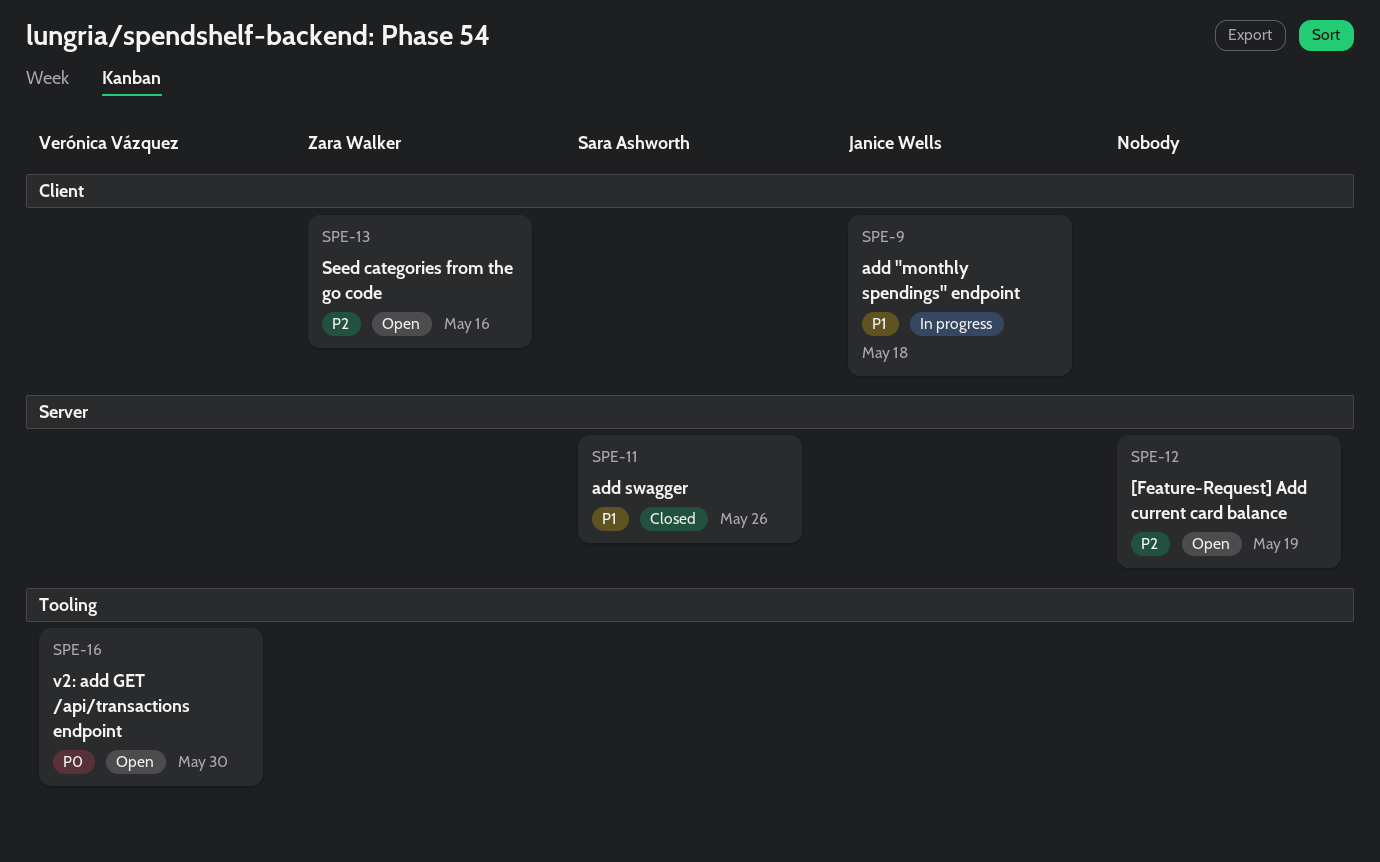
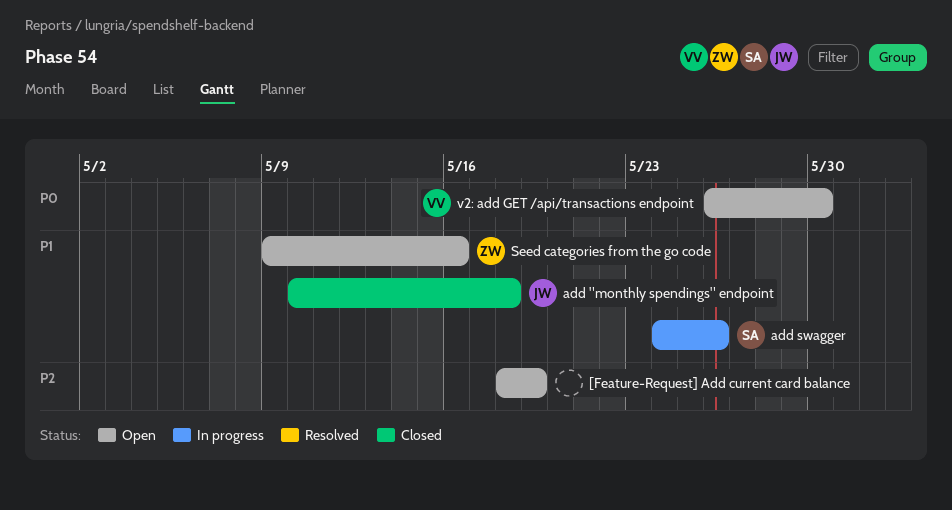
add "monthly spendings" endpoint, status: In progress -> Closed
add swagger, status: Closed -> In progress
Seed categories from the go code, priority: P2 -> P1

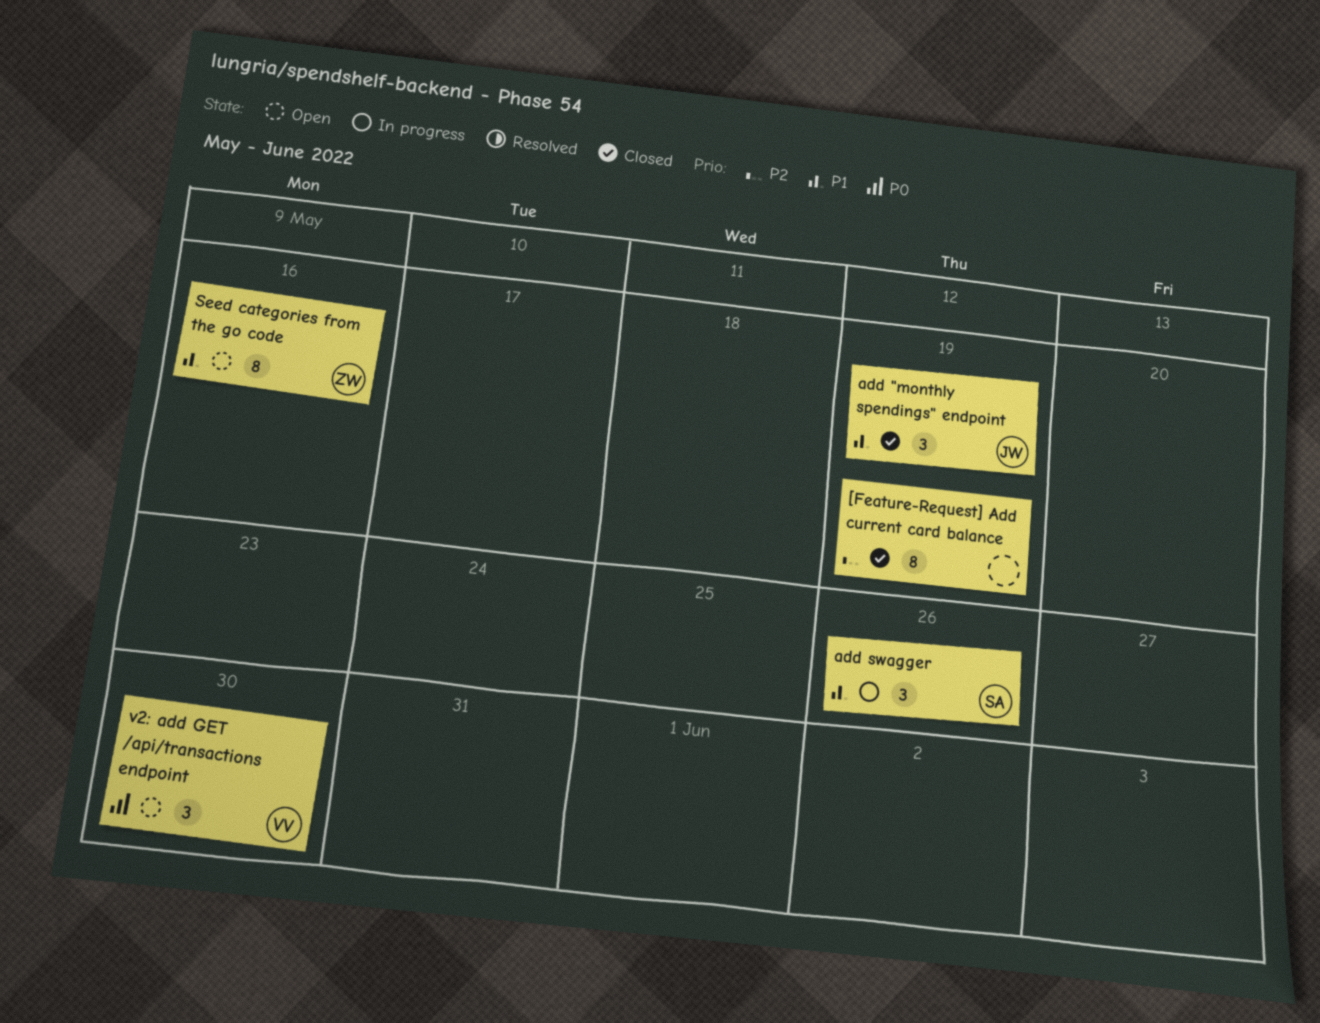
[Feature-Request] Add current card balance, status: Open -> Closed
add "monthly spendings" endpoint, due: May 18 -> May 19

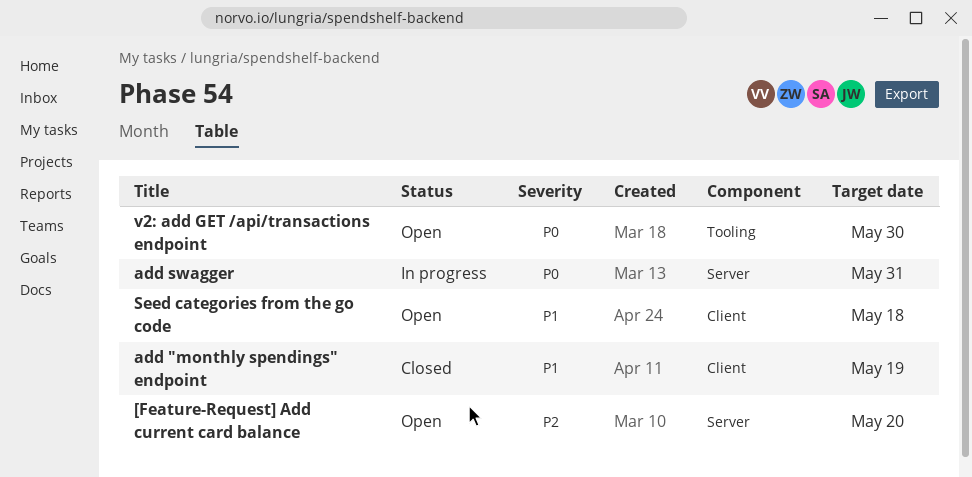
[Feature-Request] Add current card balance, status: Closed -> Open
[Feature-Request] Add current card balance, due: May 19 -> May 20
add swagger, priority: P1 -> P0
add swagger, due: May 26 -> May 31
Seed categories from the go code, due: May 16 -> May 18

